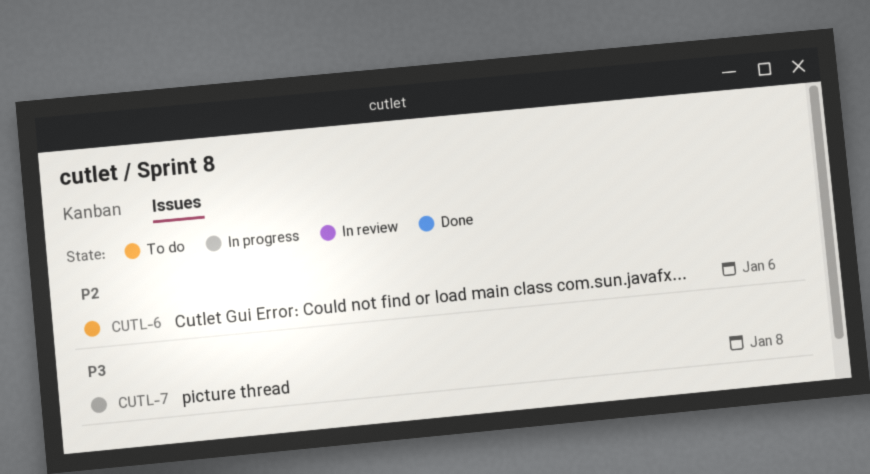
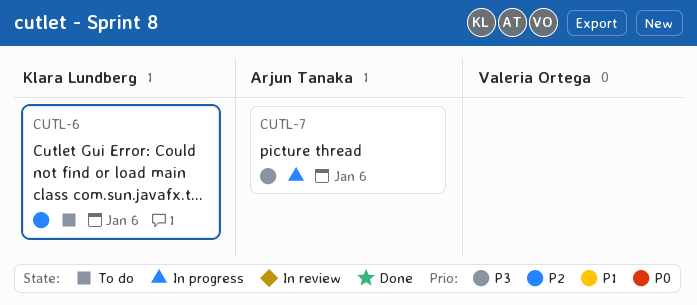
CUTL-7, due: Jan 8 -> Jan 6

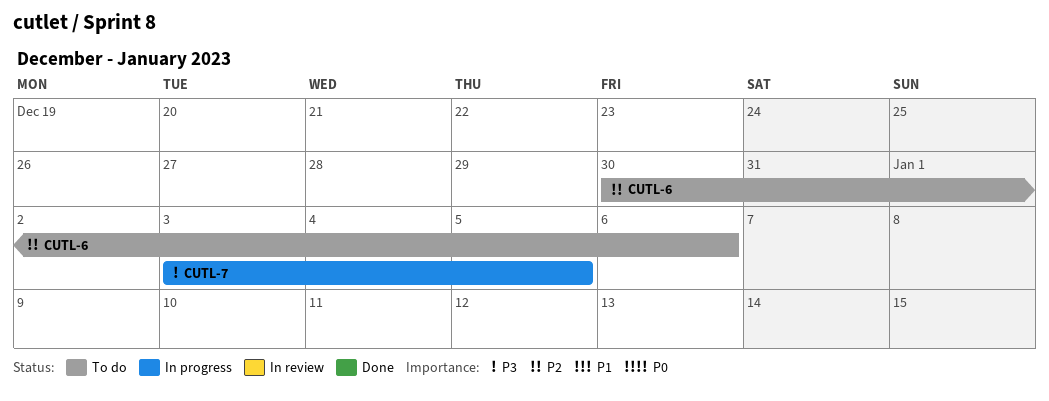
CUTL-7, due: Jan 6 -> Jan 5

